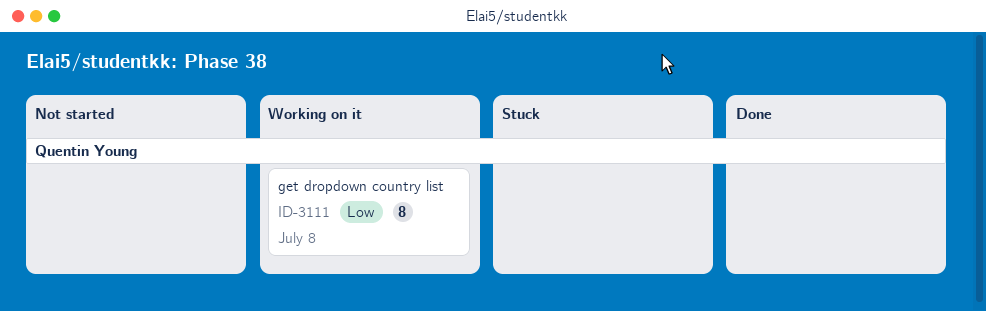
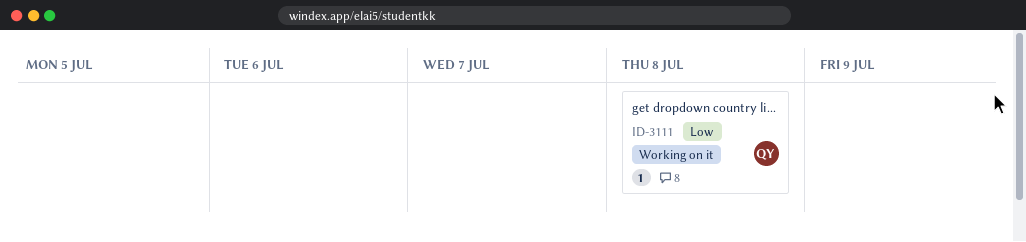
ID-3111, estimate: 8 -> 1

